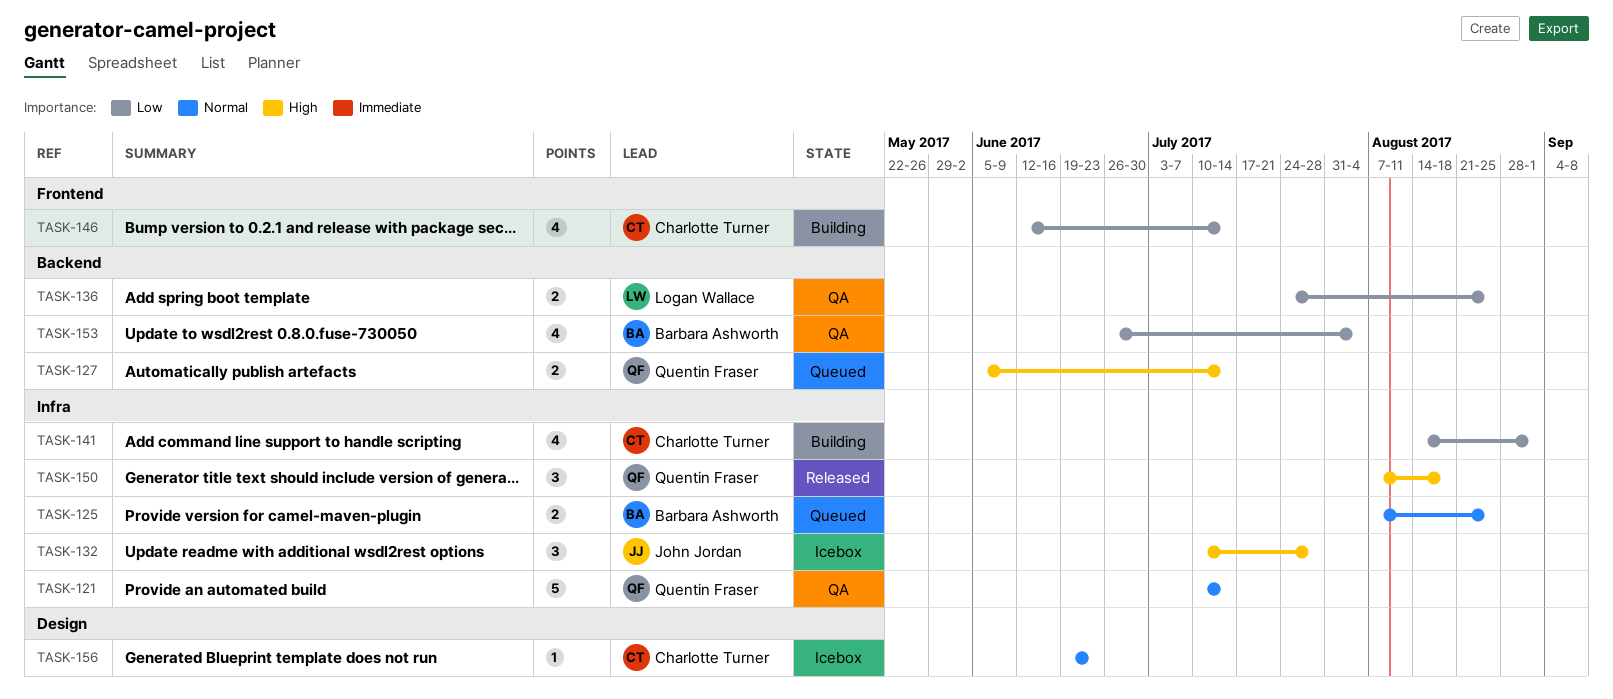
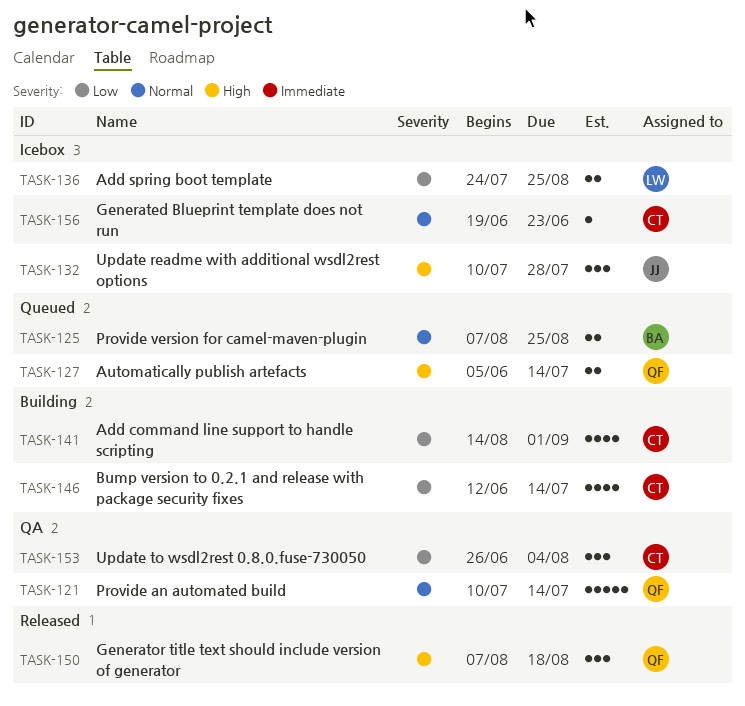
TASK-136, status: QA -> Icebox
TASK-153, owner: Barbara Ashworth -> Charlotte Turner
TASK-153, estimate: 4 -> 3

